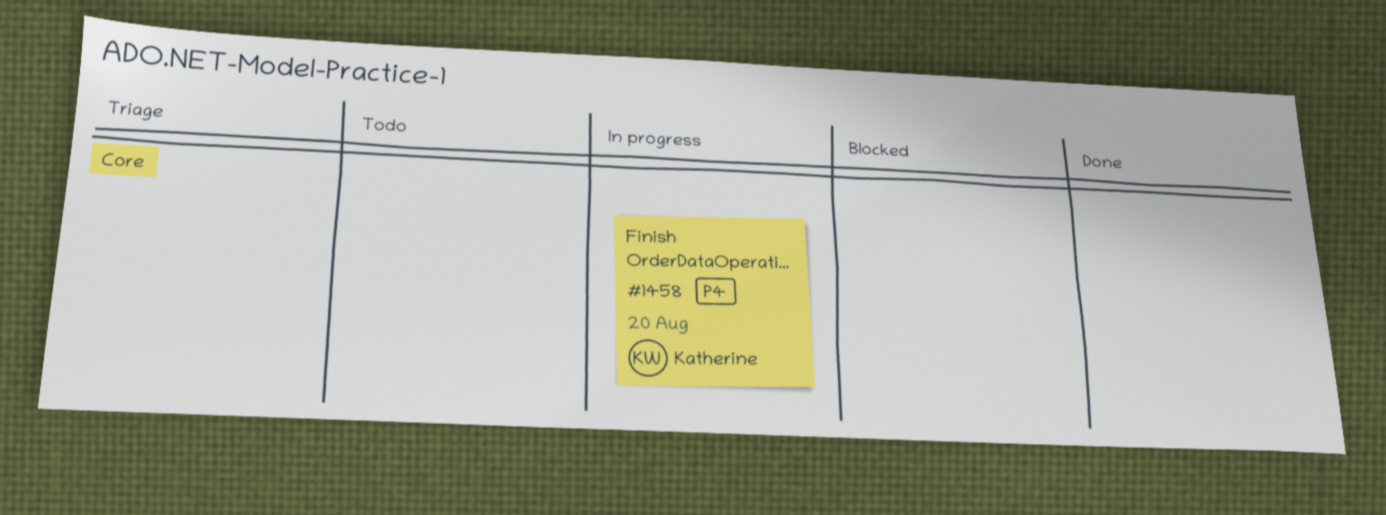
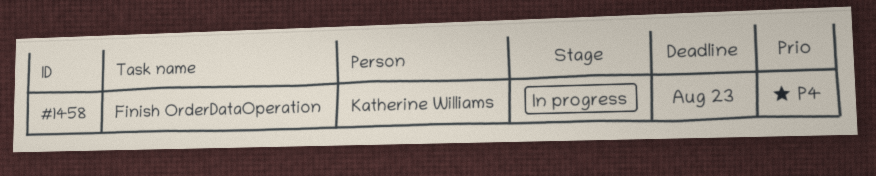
#1458, due: Aug 20 -> Aug 23

